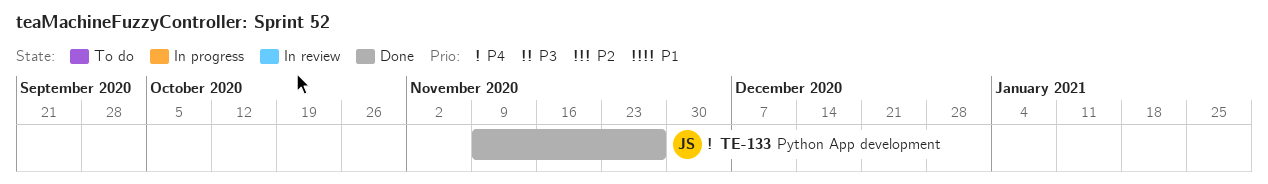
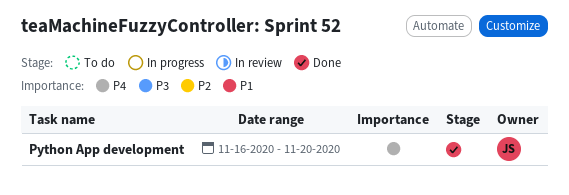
Python App development, start: Nov 9 -> Nov 16
Python App development, due: Nov 27 -> Nov 20

